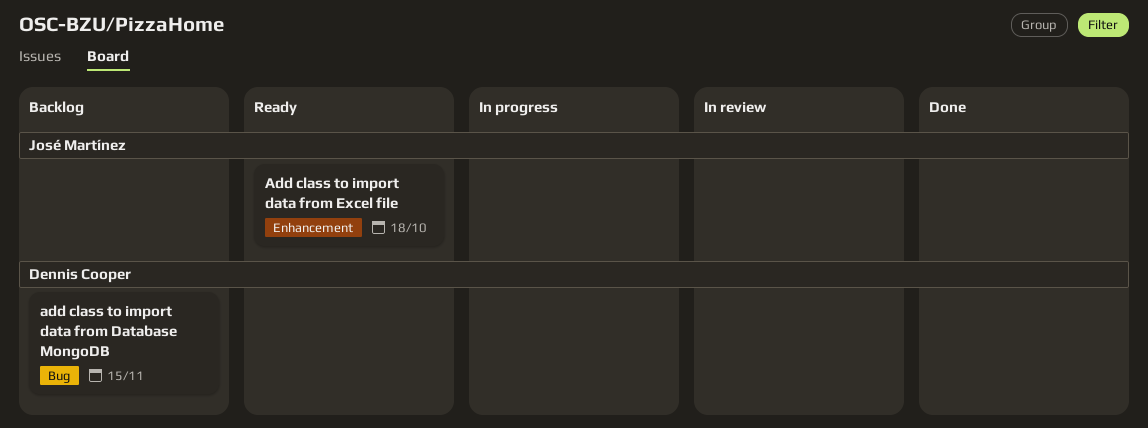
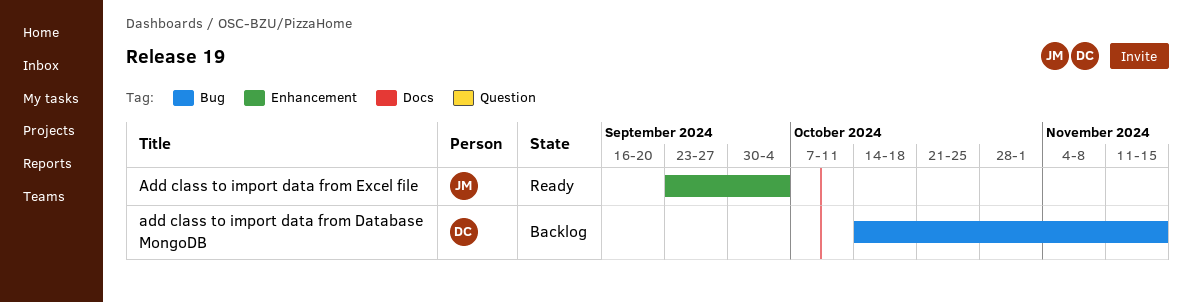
Add class to import data from Excel file, due: Oct 18 -> Oct 4

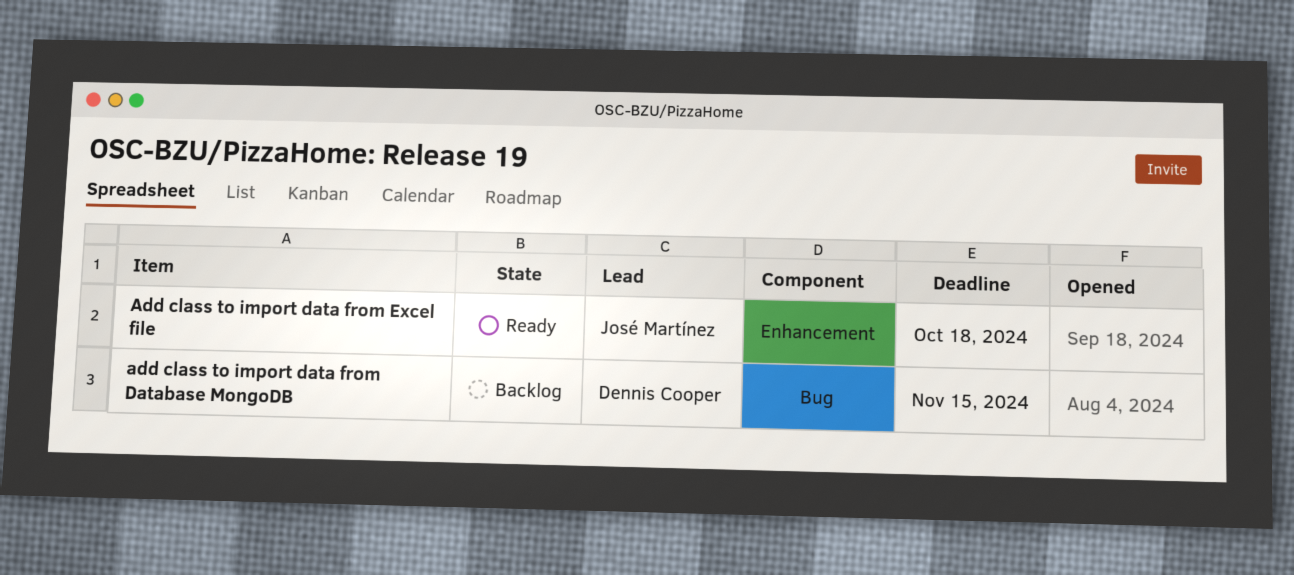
Add class to import data from Excel file, due: Oct 4 -> Oct 18

